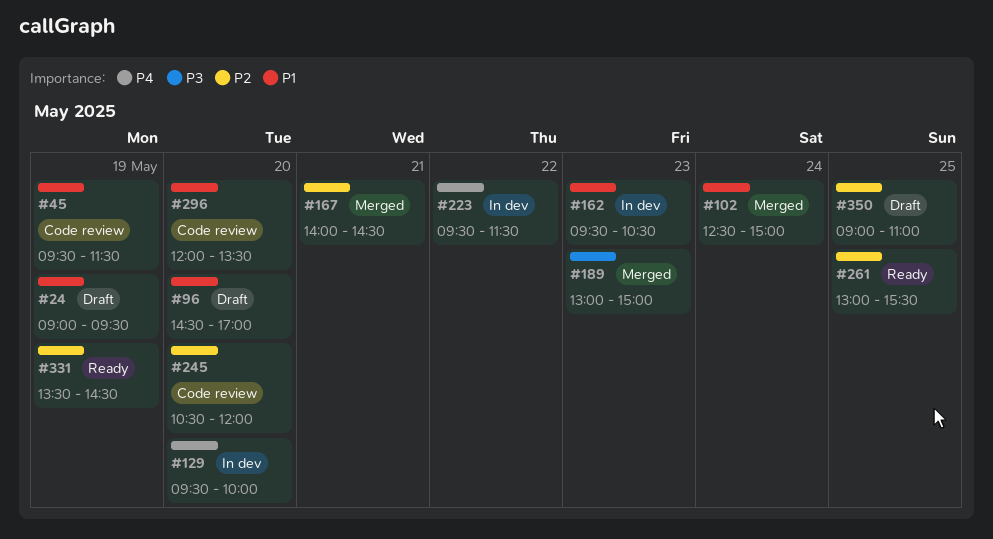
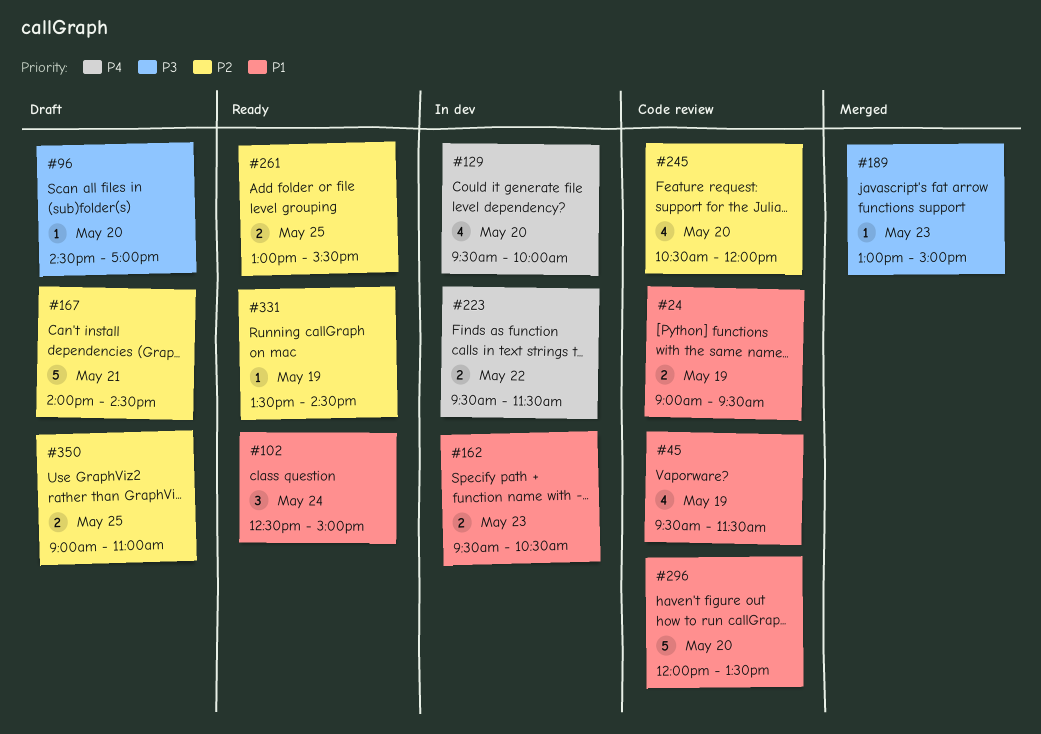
#24, status: Draft -> Code review
#96, priority: P1 -> P3
#102, status: Merged -> Ready
#167, status: Merged -> Draft

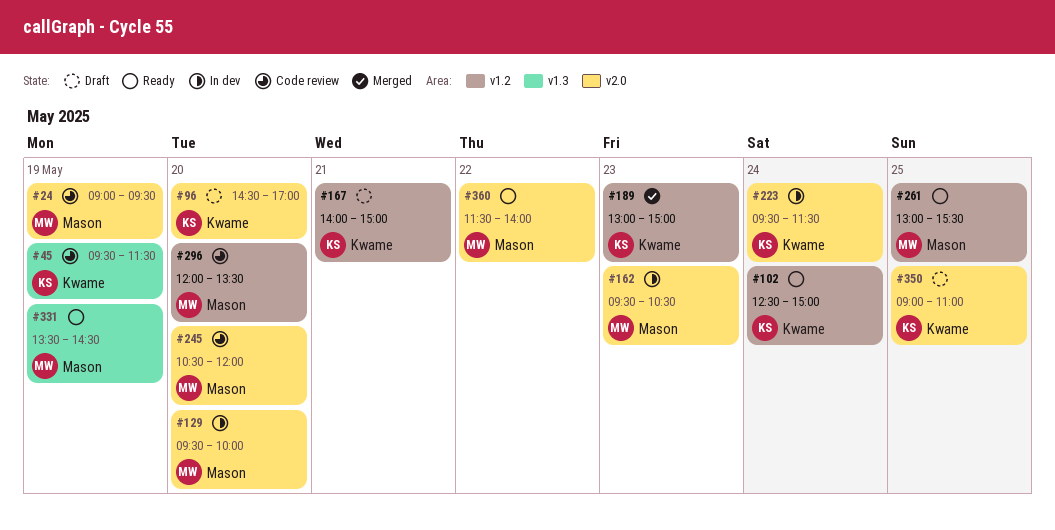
#167, ends: 14:30 -> 15:00
#223, day: May 22 -> May 24
#360: none -> present

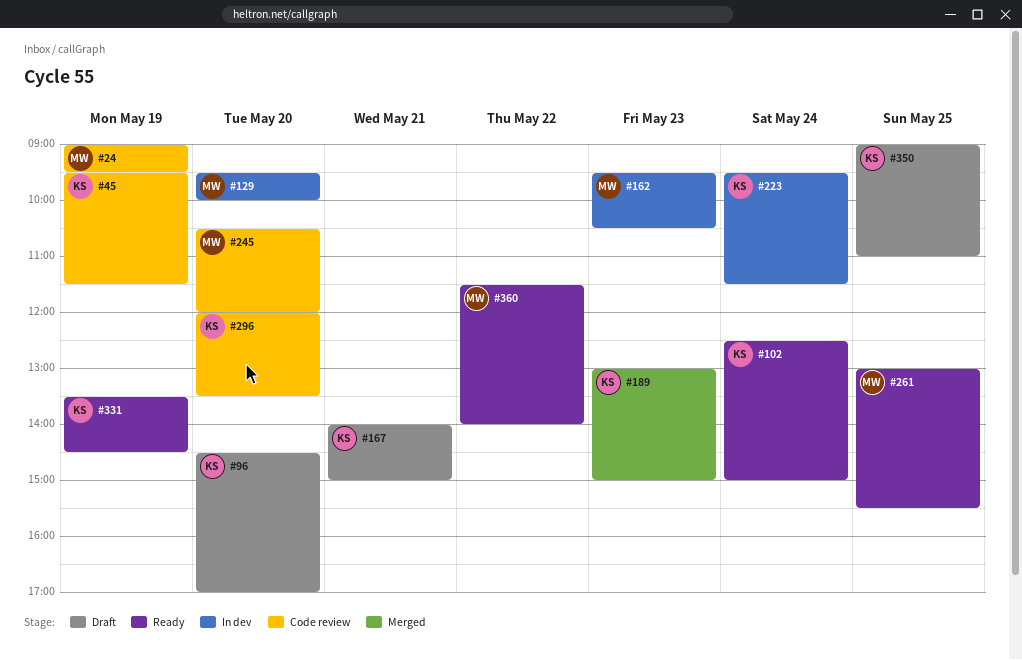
#296, owner: Mason -> Kwame
#331, owner: Mason -> Kwame

